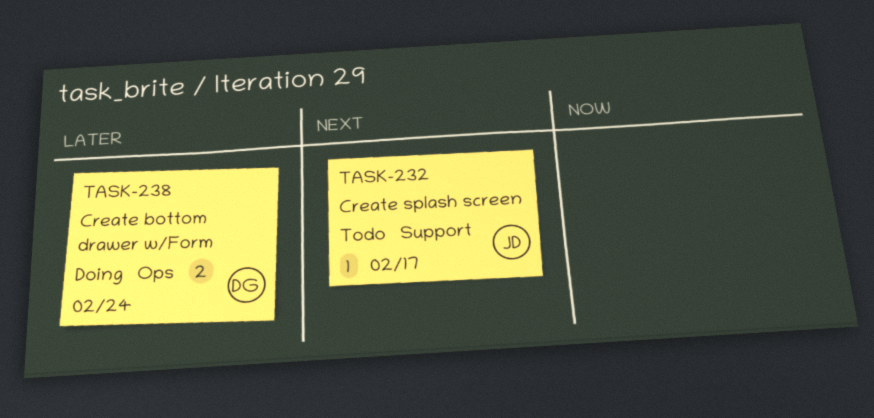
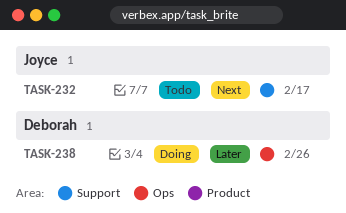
TASK-238, due: Feb 24 -> Feb 26

